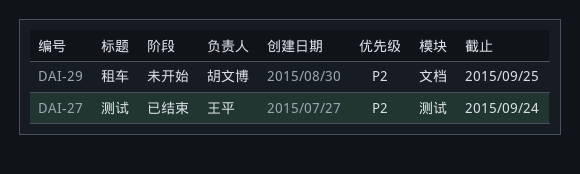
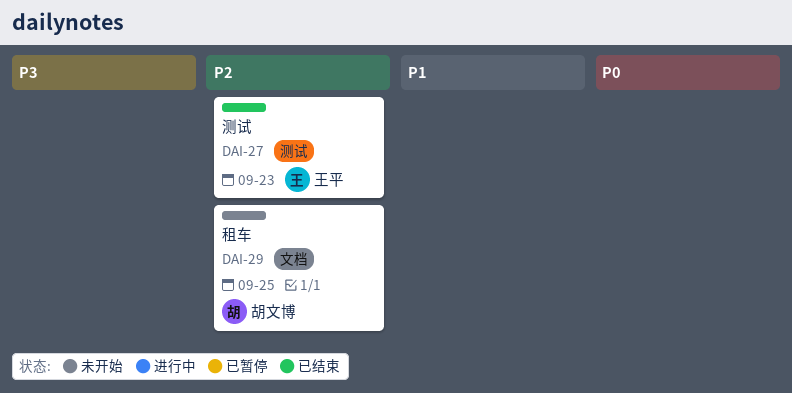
DAI-27, due: Sep 24 -> Sep 23

